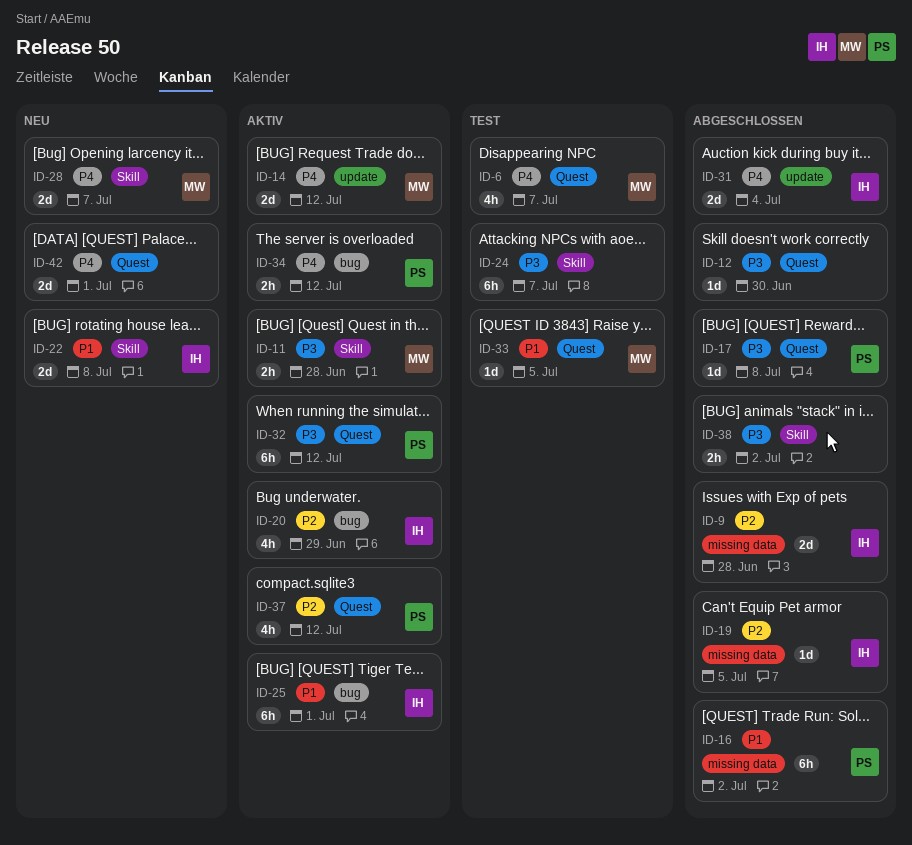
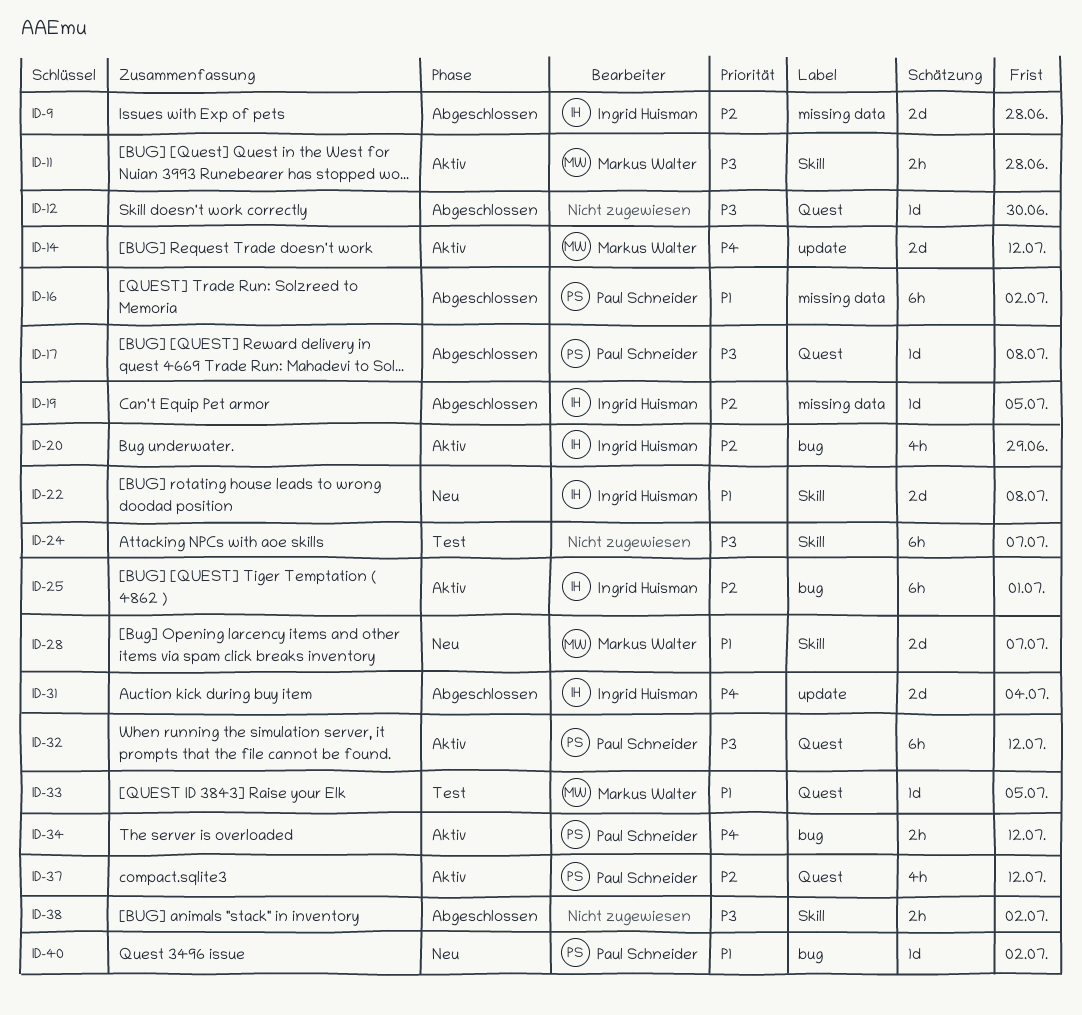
ID-6: present -> none
ID-25, priority: P1 -> P2
ID-28, priority: P4 -> P1
ID-40: none -> present
ID-42: present -> none

